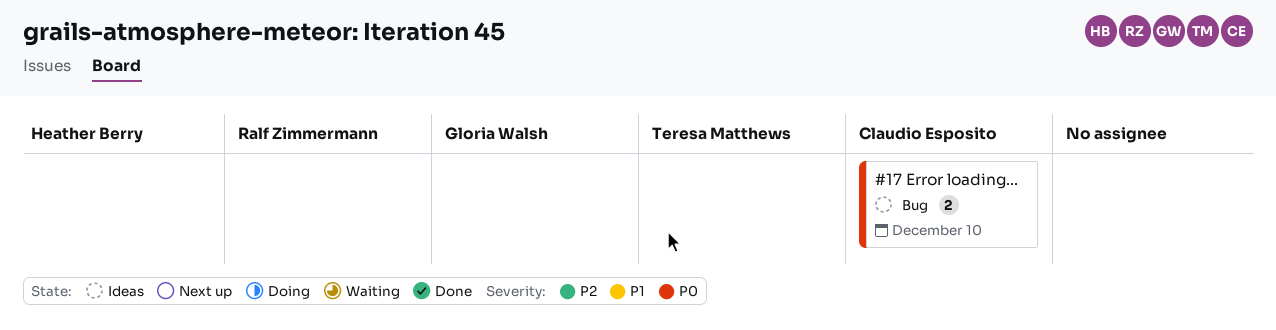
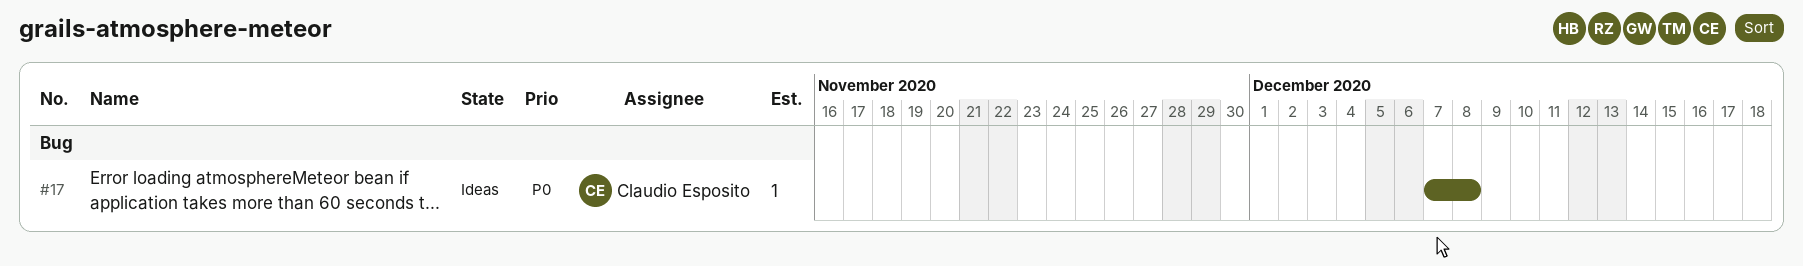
#17, estimate: 2 -> 1
#17, due: Dec 10 -> Dec 8

